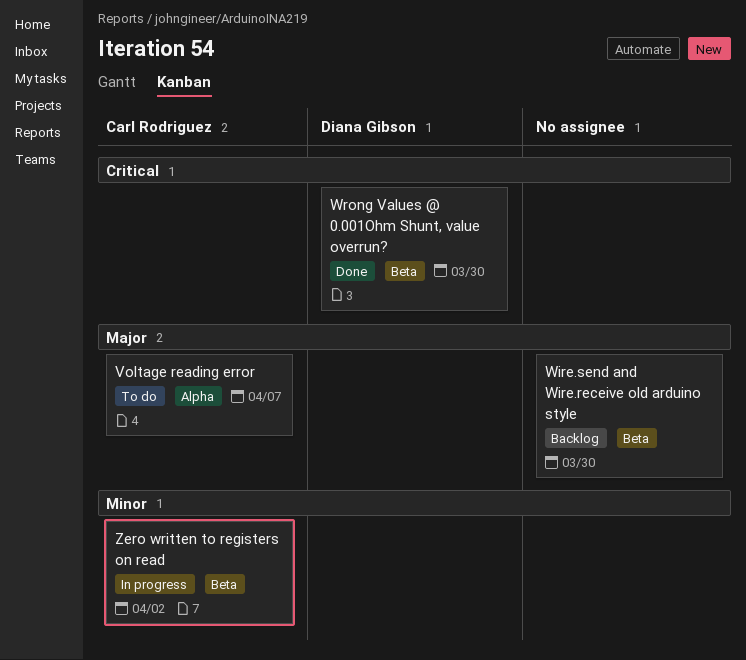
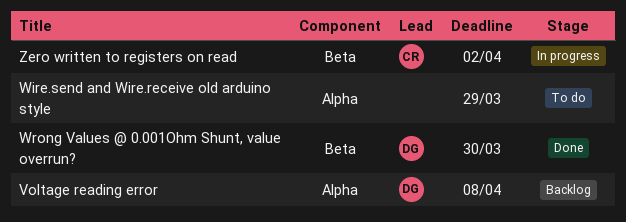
Voltage reading error, status: To do -> Backlog
Voltage reading error, owner: Carl Rodriguez -> Diana Gibson
Voltage reading error, due: Apr 7 -> Apr 8
Wire.send and Wire.receive old arduino style, status: Backlog -> To do
Wire.send and Wire.receive old arduino style, label: Beta -> Alpha
Wire.send and Wire.receive old arduino style, due: Mar 30 -> Mar 29

